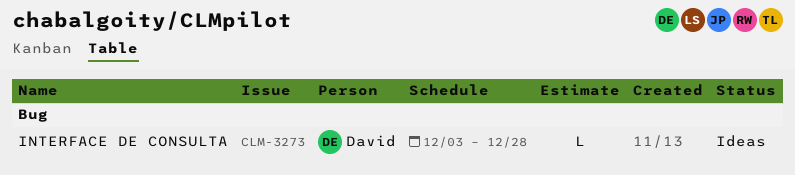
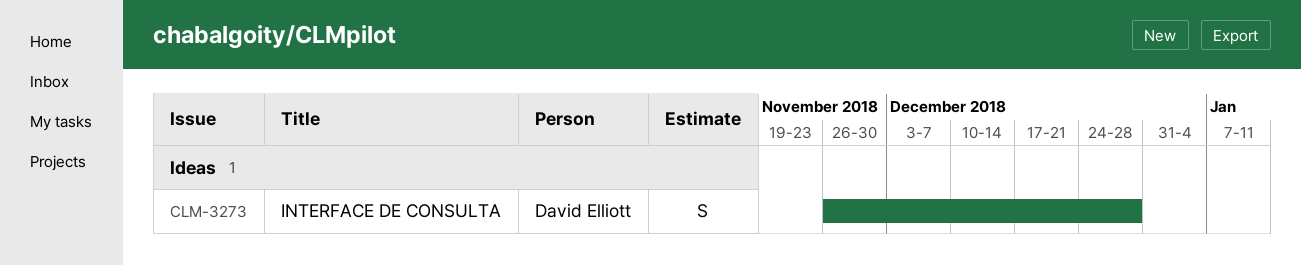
CLM-3273, estimate: L -> S
CLM-3273, start: Dec 3 -> Nov 26

